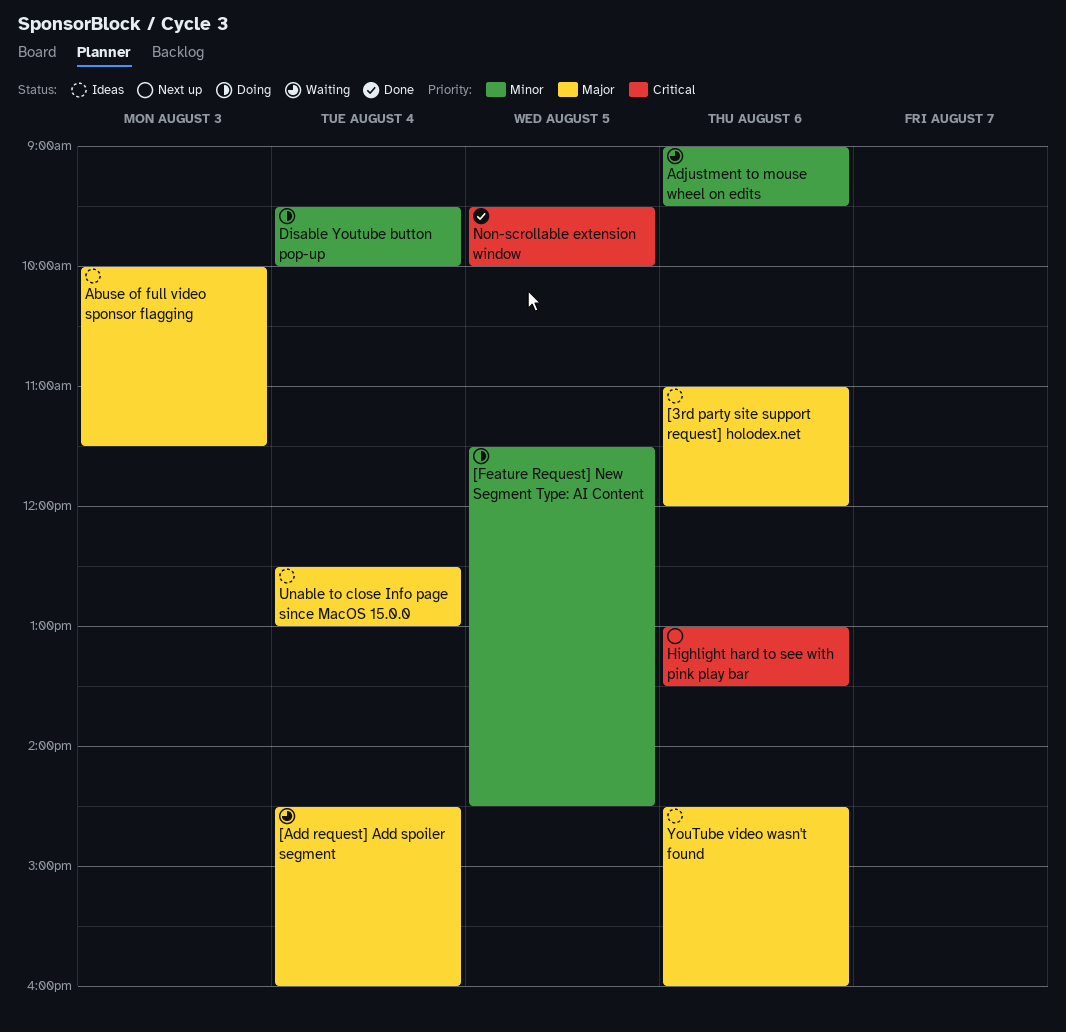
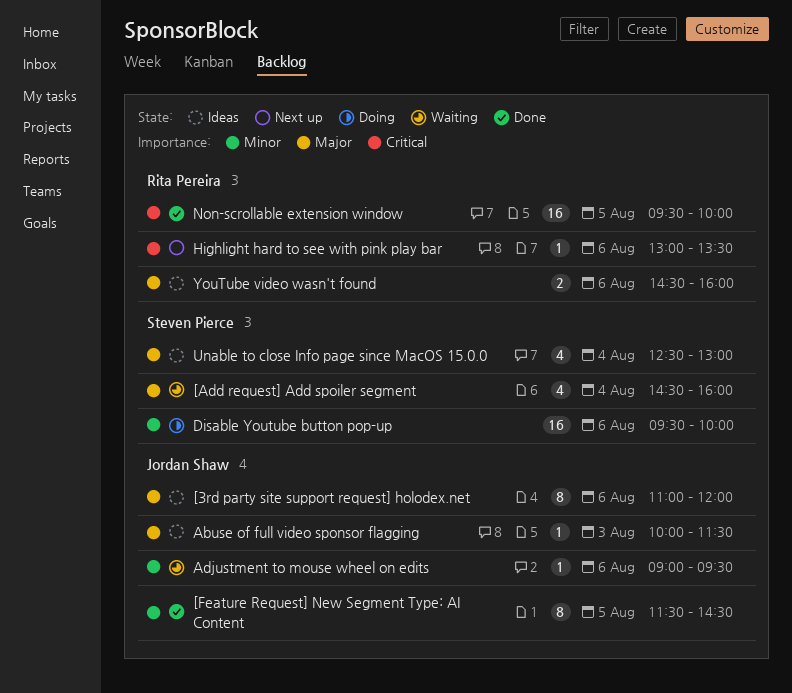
[Feature Request] New Segment Type: AI Content, status: Doing -> Done
Disable Youtube button pop-up, day: Aug 4 -> Aug 6

